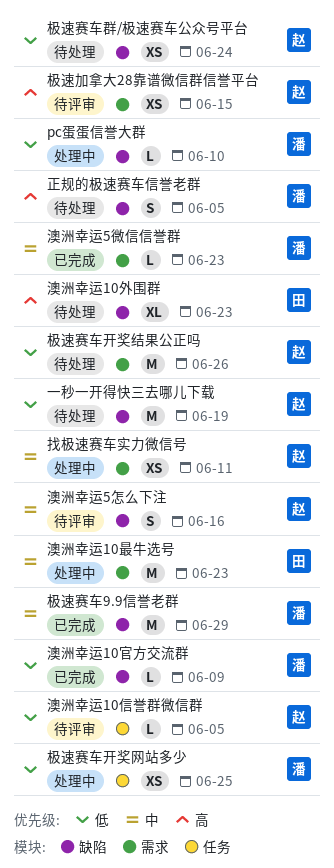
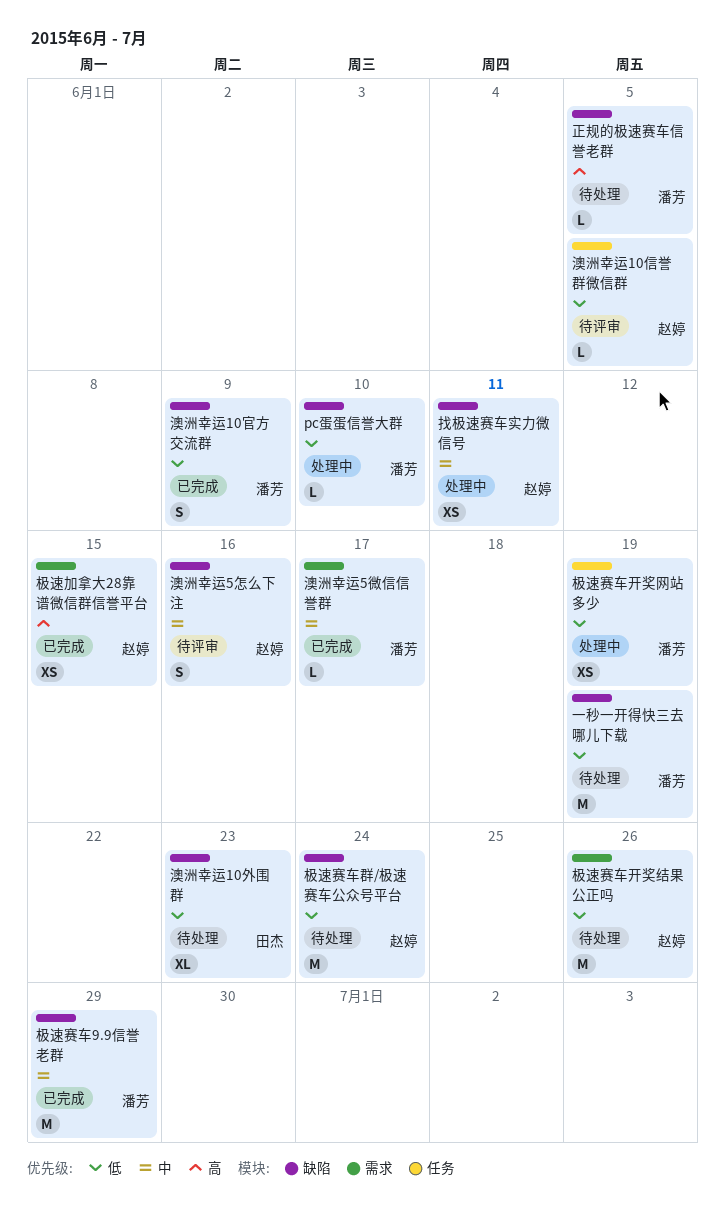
一秒一开得快三去哪儿下载, owner: 赵婷 -> 潘芳
找极速赛车实力微信号, label: 需求 -> 缺陷
极速加拿大28靠谱微信群信誉平台, status: 待评审 -> 已完成
极速赛车开奖网站多少, due: Jun 25 -> Jun 19
极速赛车群/极速赛车公众号平台, estimate: XS -> M
正规的极速赛车信誉老群, estimate: S -> L
澳洲幸运10外围群, priority: 高 -> 低
澳洲幸运10官方交流群, estimate: L -> S
澳洲幸运10最牛选号: present -> none
澳洲幸运5微信信誉群, due: Jun 23 -> Jun 17

